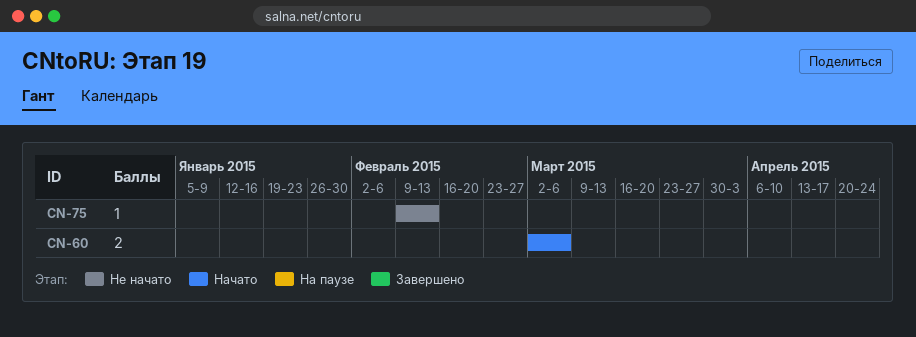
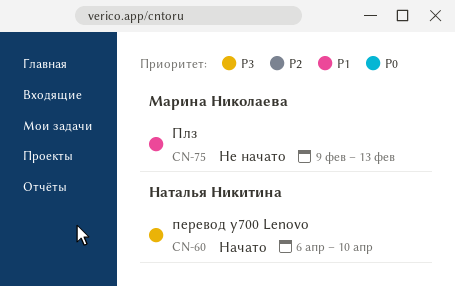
CN-60, start: Mar 2 -> Apr 6
CN-60, due: Mar 6 -> Apr 10

